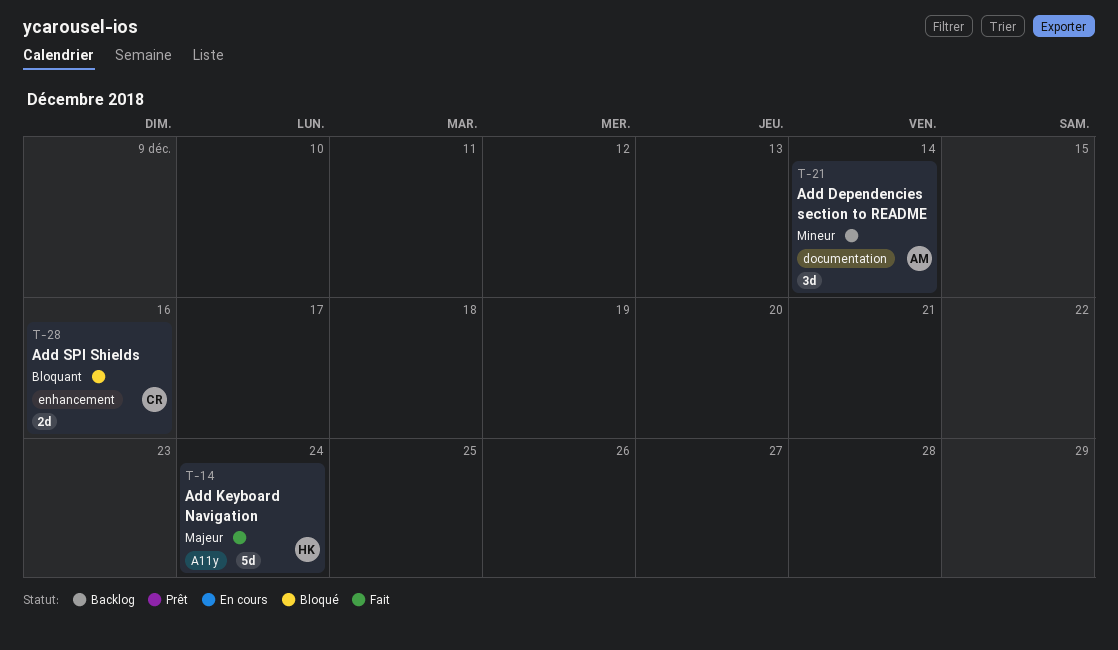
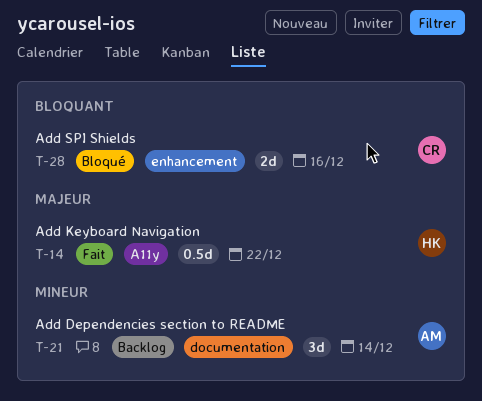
T-14, estimate: 5d -> 0.5d
T-14, due: Dec 24 -> Dec 22

